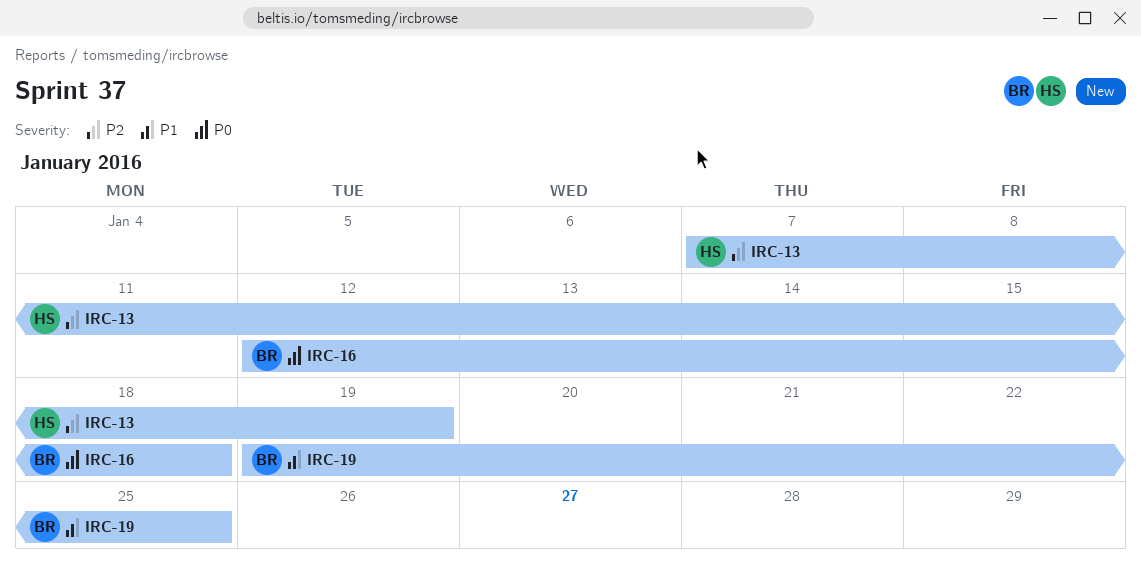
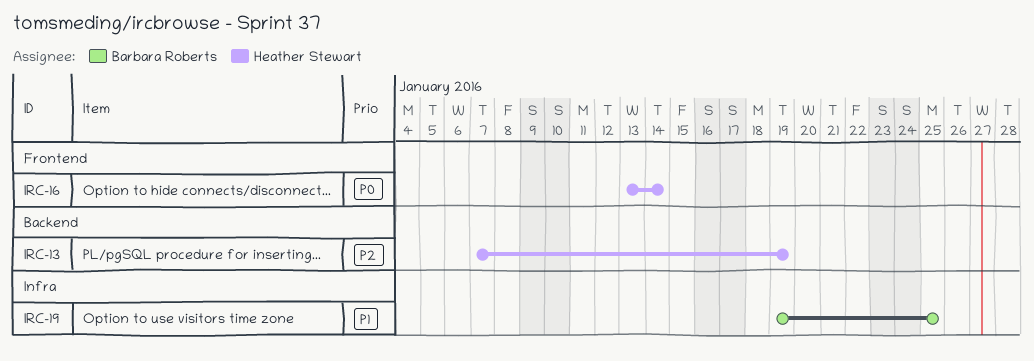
IRC-16, owner: Barbara Roberts -> Heather Stewart
IRC-16, start: Jan 12 -> Jan 13
IRC-16, due: Jan 18 -> Jan 14

